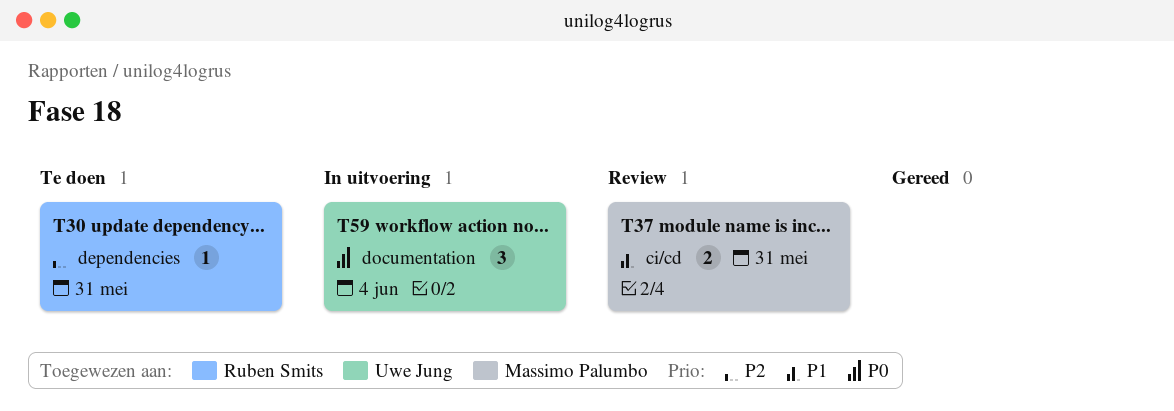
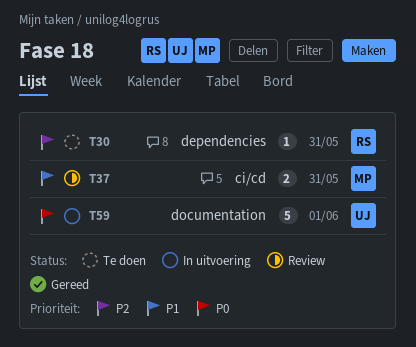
T59, estimate: 3 -> 5
T59, due: Jun 4 -> Jun 1

